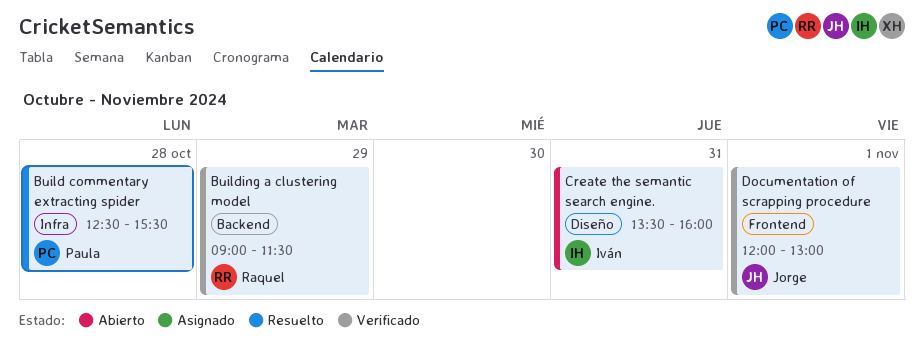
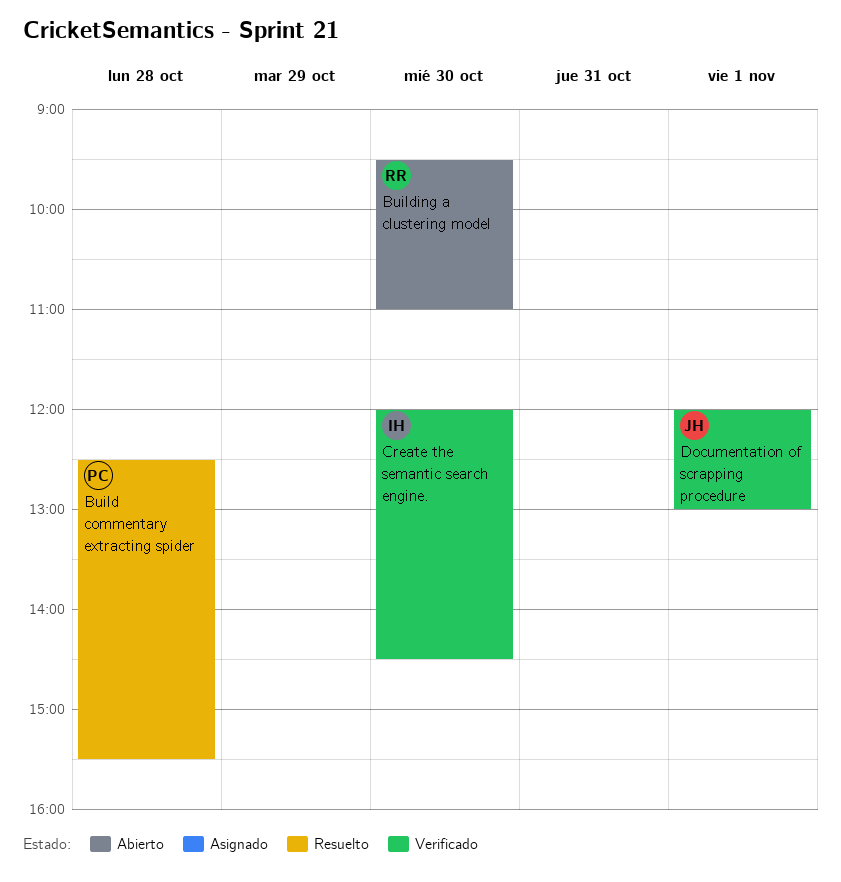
Building a clustering model, status: Verificado -> Abierto
Building a clustering model, day: Oct 29 -> Oct 30
Building a clustering model, begins: 09:00 -> 09:30
Building a clustering model, ends: 11:30 -> 11:00
Create the semantic search engine., status: Abierto -> Verificado
Create the semantic search engine., day: Oct 31 -> Oct 30
Create the semantic search engine., begins: 13:30 -> 12:00
Create the semantic search engine., ends: 16:00 -> 14:30

